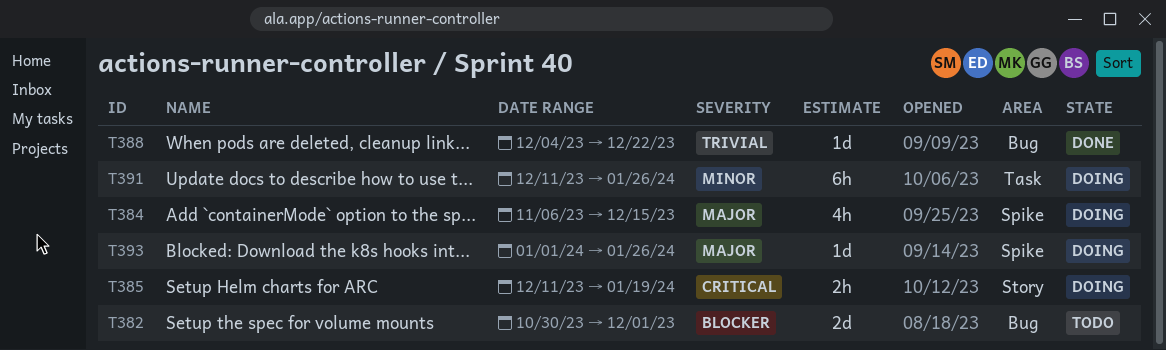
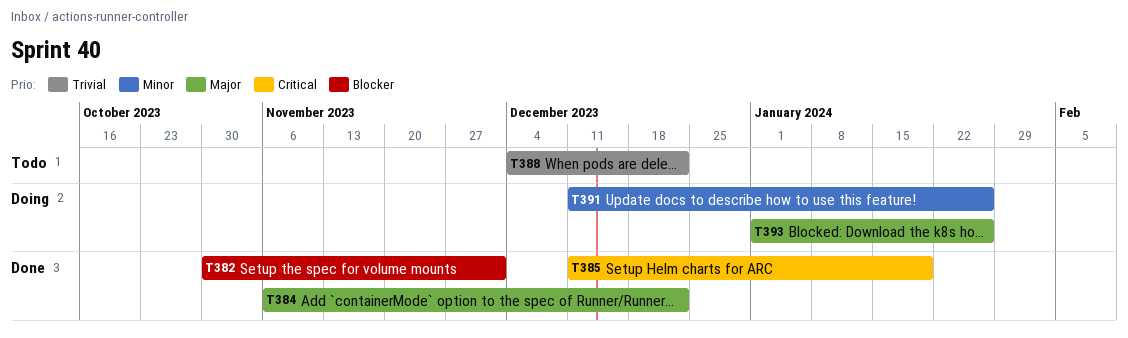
T382, status: Todo -> Done
T384, status: Doing -> Done
T384, due: Dec 15 -> Dec 22
T385, status: Doing -> Done
T388, status: Done -> Todo

